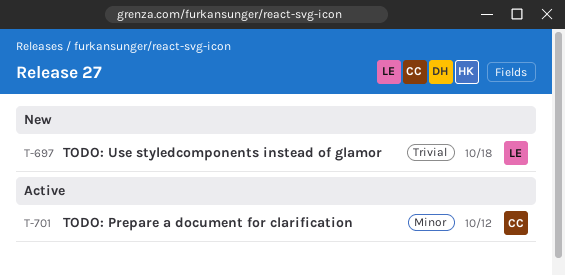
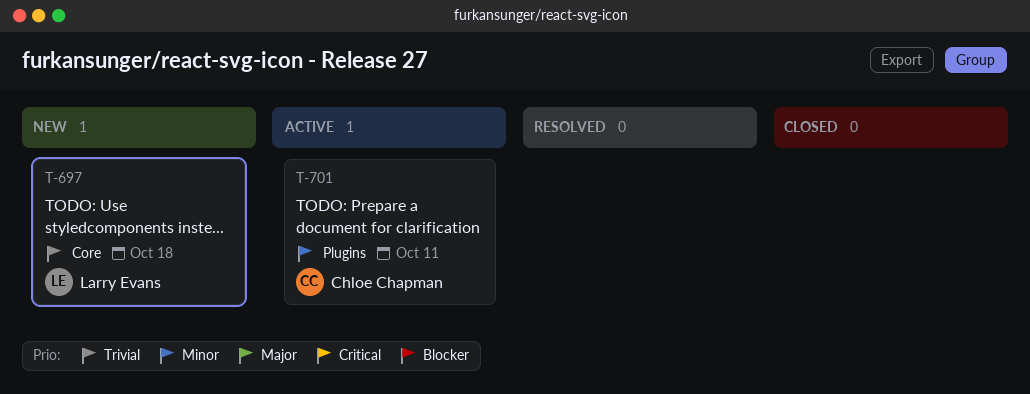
T-701, due: Oct 12 -> Oct 11

